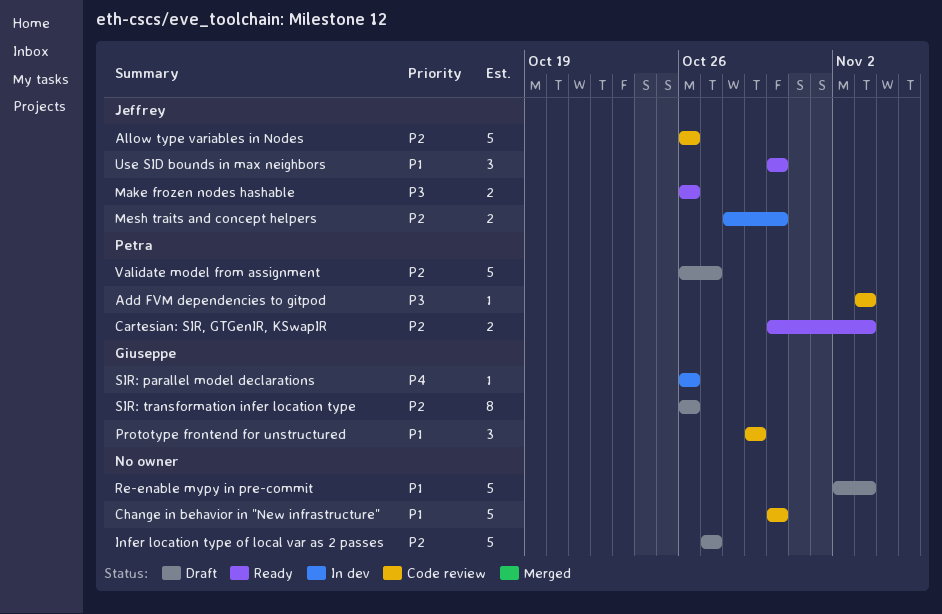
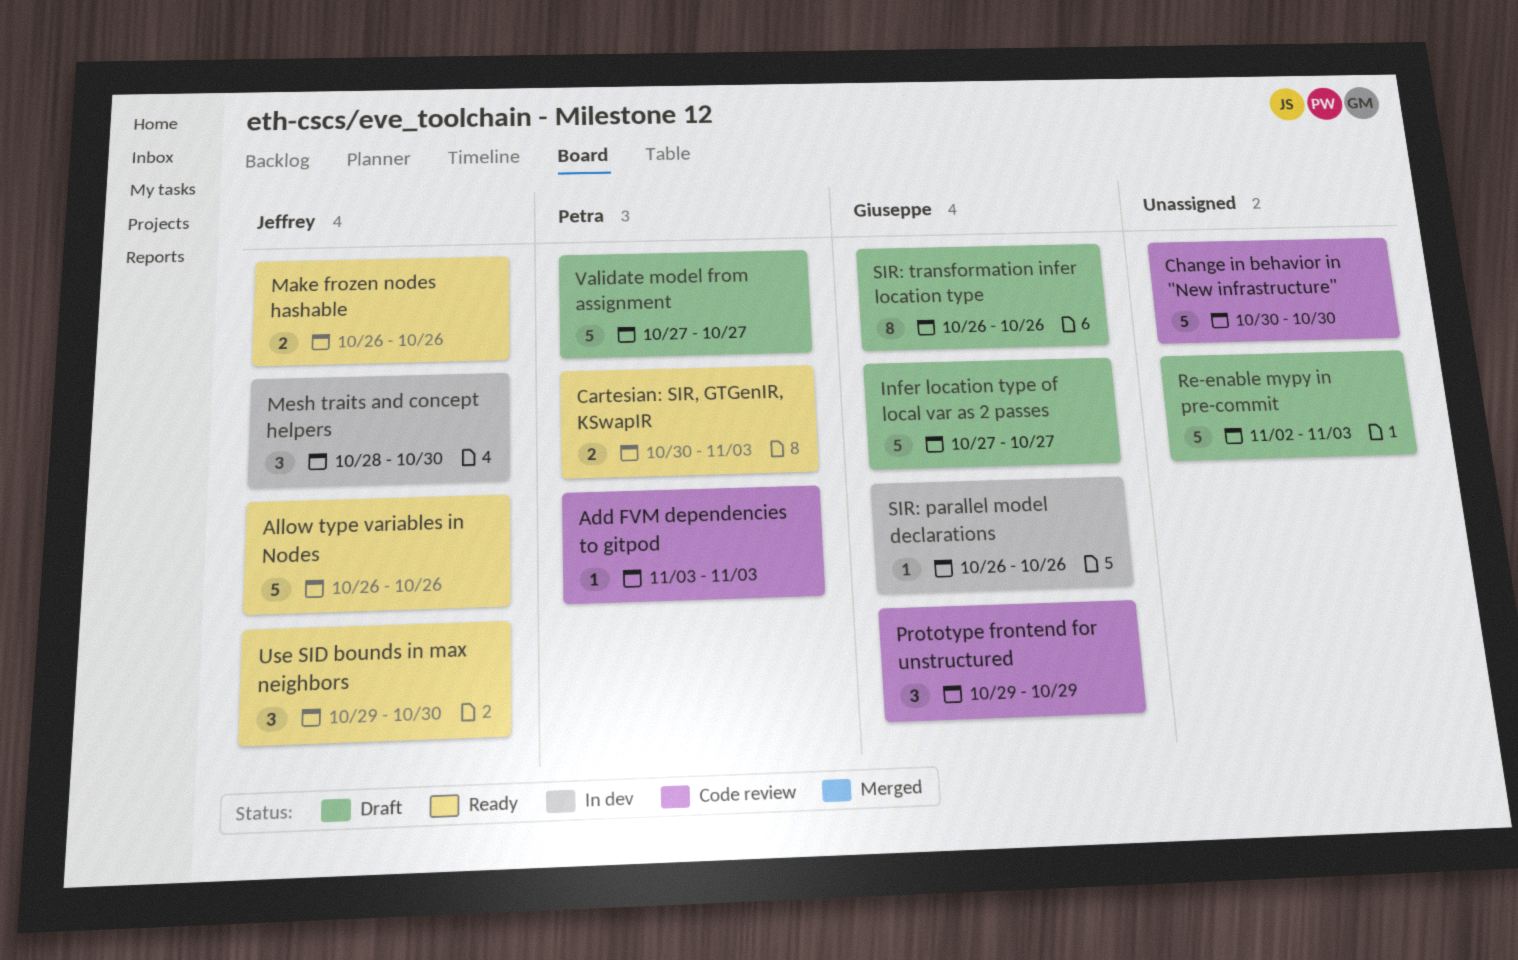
Allow type variables in Nodes, status: Code review -> Ready
Infer location type of local var as 2 passes, owner: none -> Giuseppe
Mesh traits and concept helpers, estimate: 2 -> 3
Use SID bounds in max neighbors, start: Oct 30 -> Oct 29
Validate model from assignment, start: Oct 26 -> Oct 27

